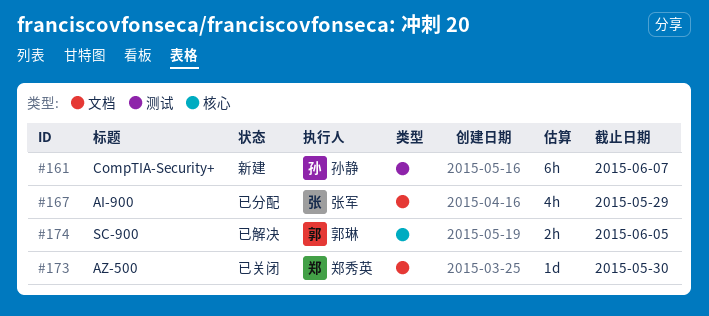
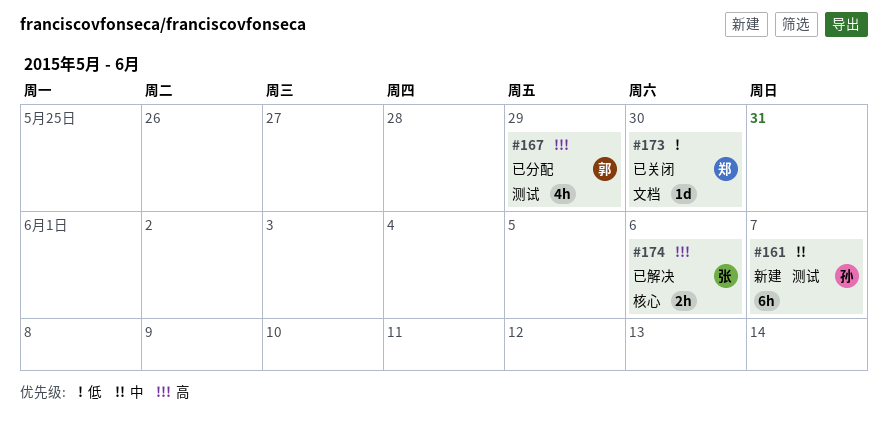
#167, owner: 张军 -> 郭琳
#167, label: 文档 -> 测试
#174, owner: 郭琳 -> 张军
#174, due: Jun 5 -> Jun 6

